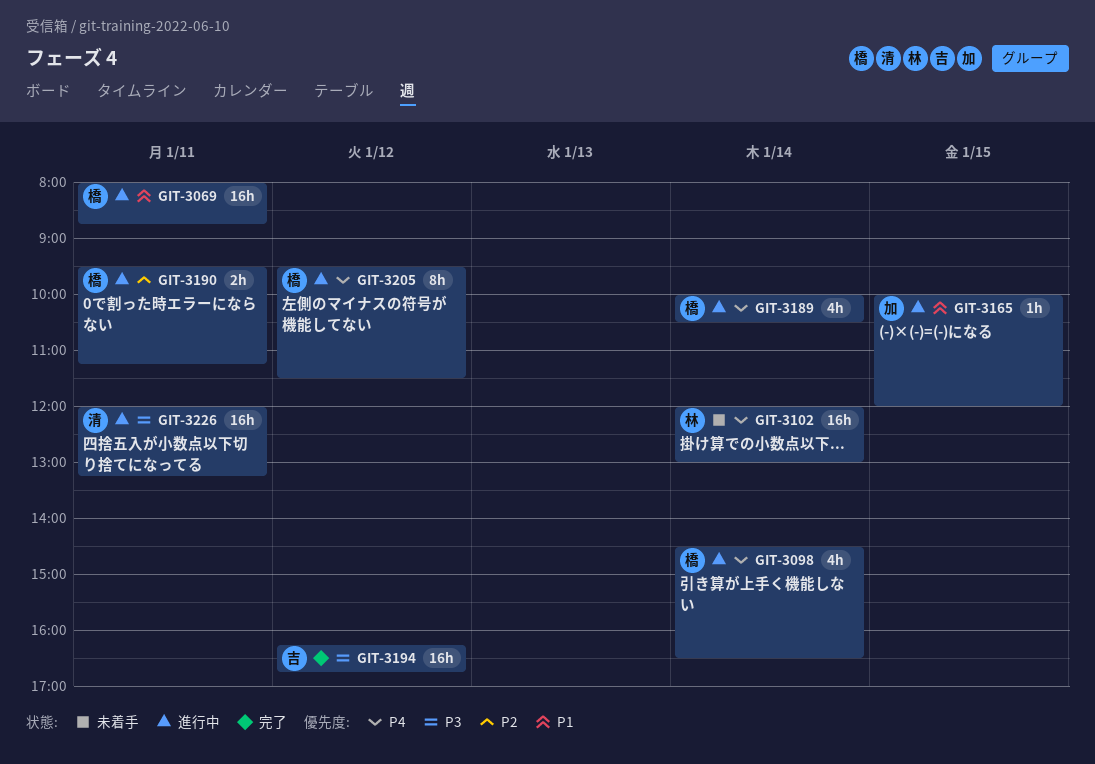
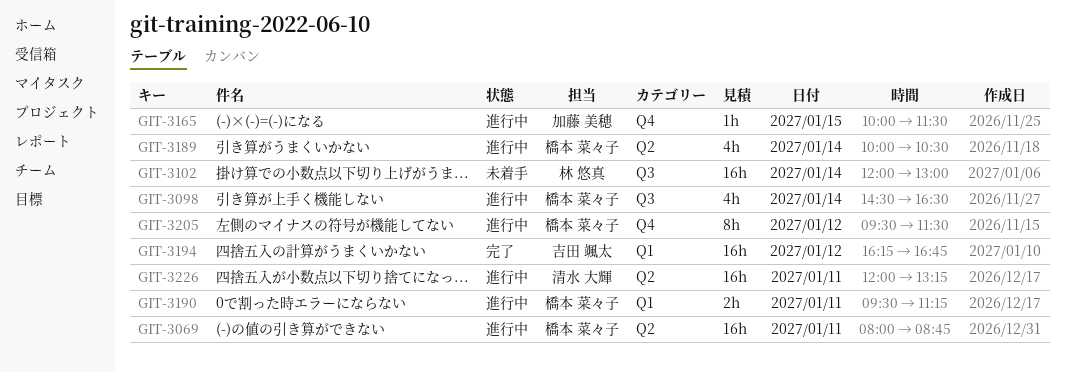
GIT-3165, ends: 12:00 -> 11:30

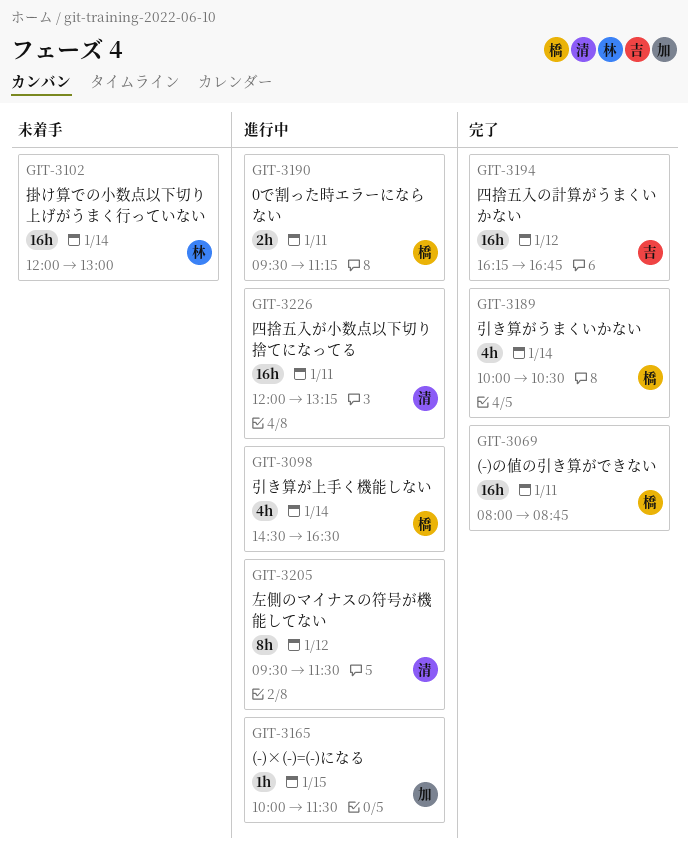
GIT-3069, status: 進行中 -> 完了
GIT-3189, status: 進行中 -> 完了
GIT-3205, owner: 橋本 菜々子 -> 清水 大輝

